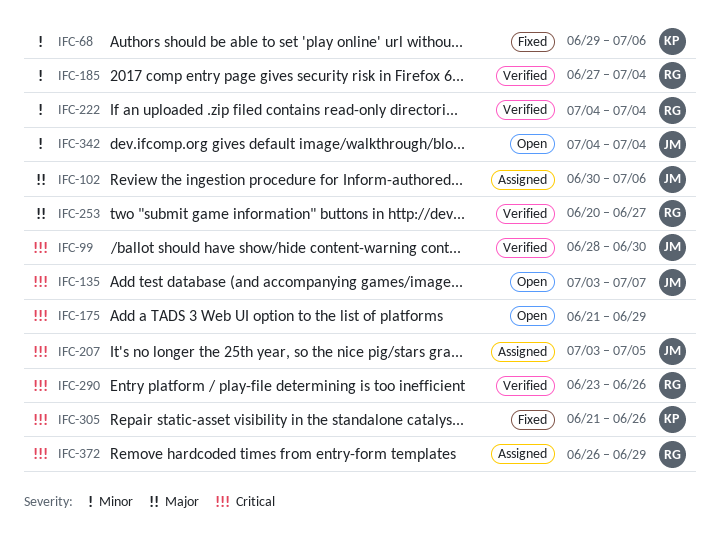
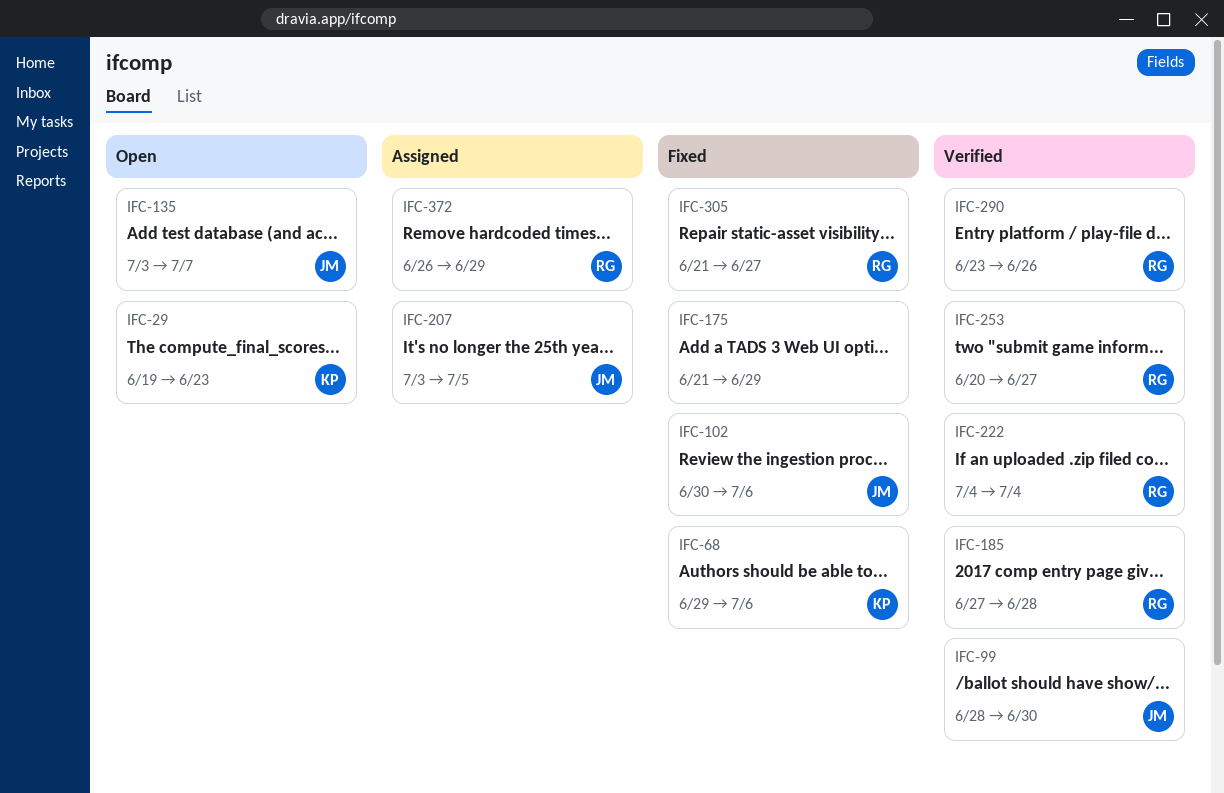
IFC-29: none -> present
IFC-102, status: Assigned -> Fixed
IFC-175, status: Open -> Fixed
IFC-185, due: Jul 4 -> Jun 28
IFC-305, owner: KP -> RG
IFC-305, due: Jun 26 -> Jun 27
IFC-342: present -> none

